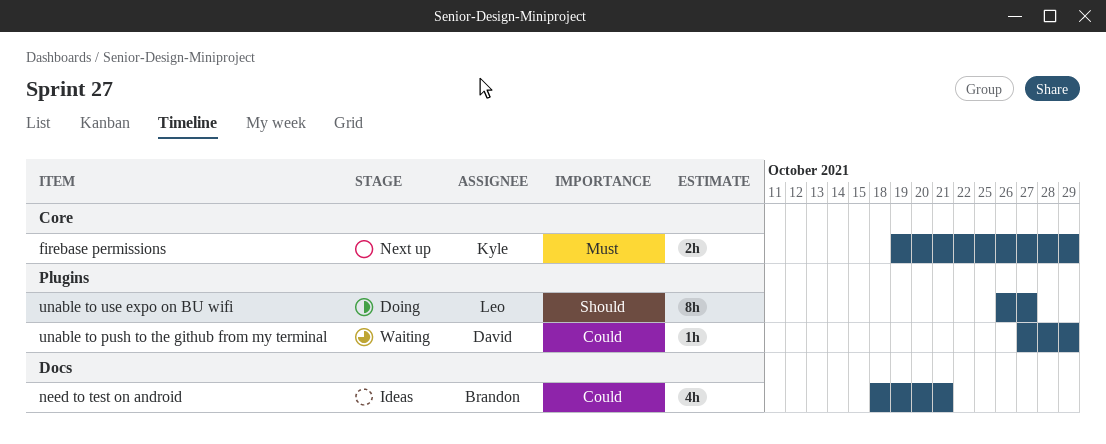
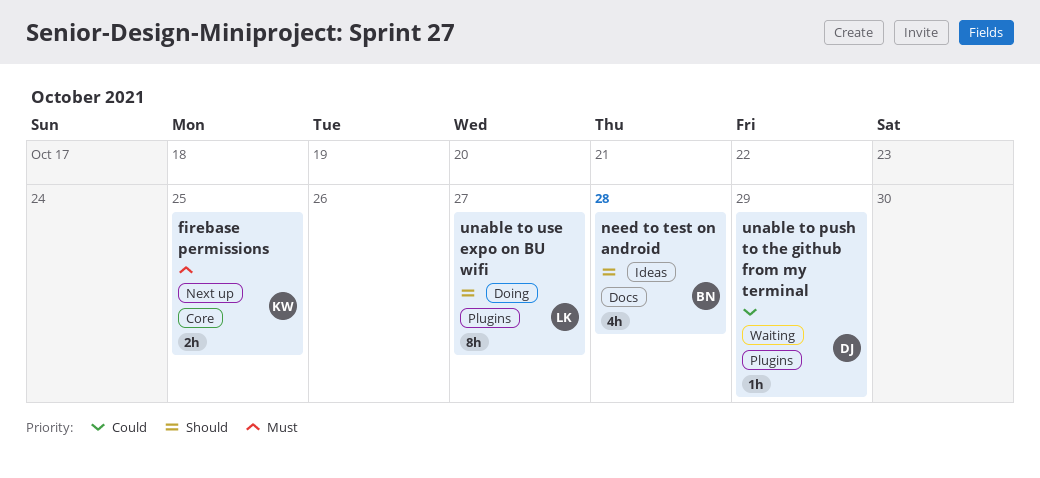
firebase permissions, due: Oct 29 -> Oct 25
need to test on android, priority: Could -> Should
need to test on android, due: Oct 21 -> Oct 28

